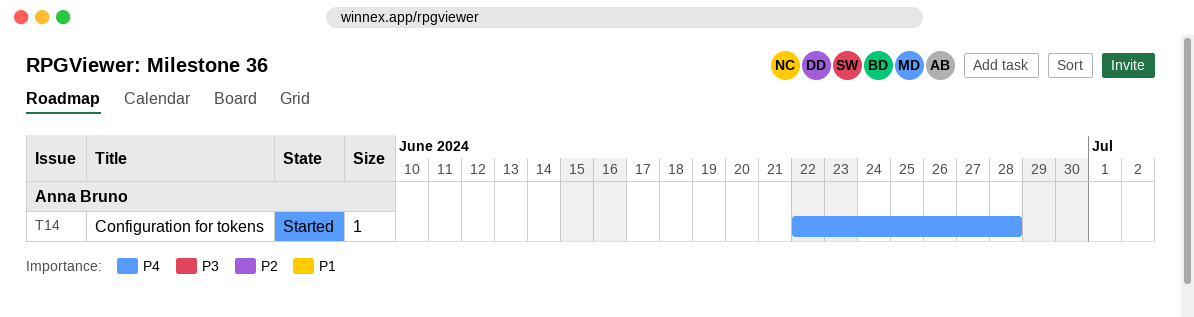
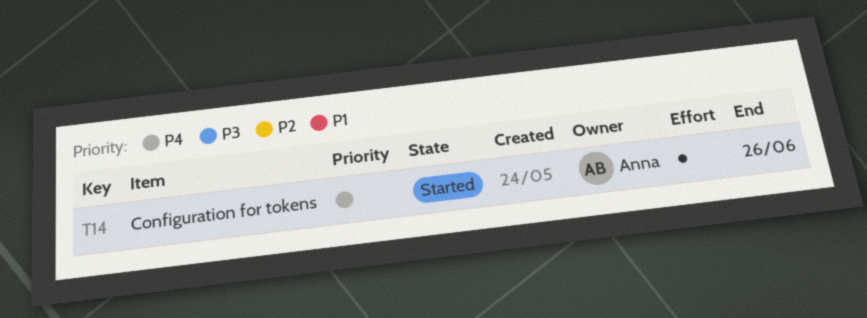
T14, due: Jun 28 -> Jun 26

